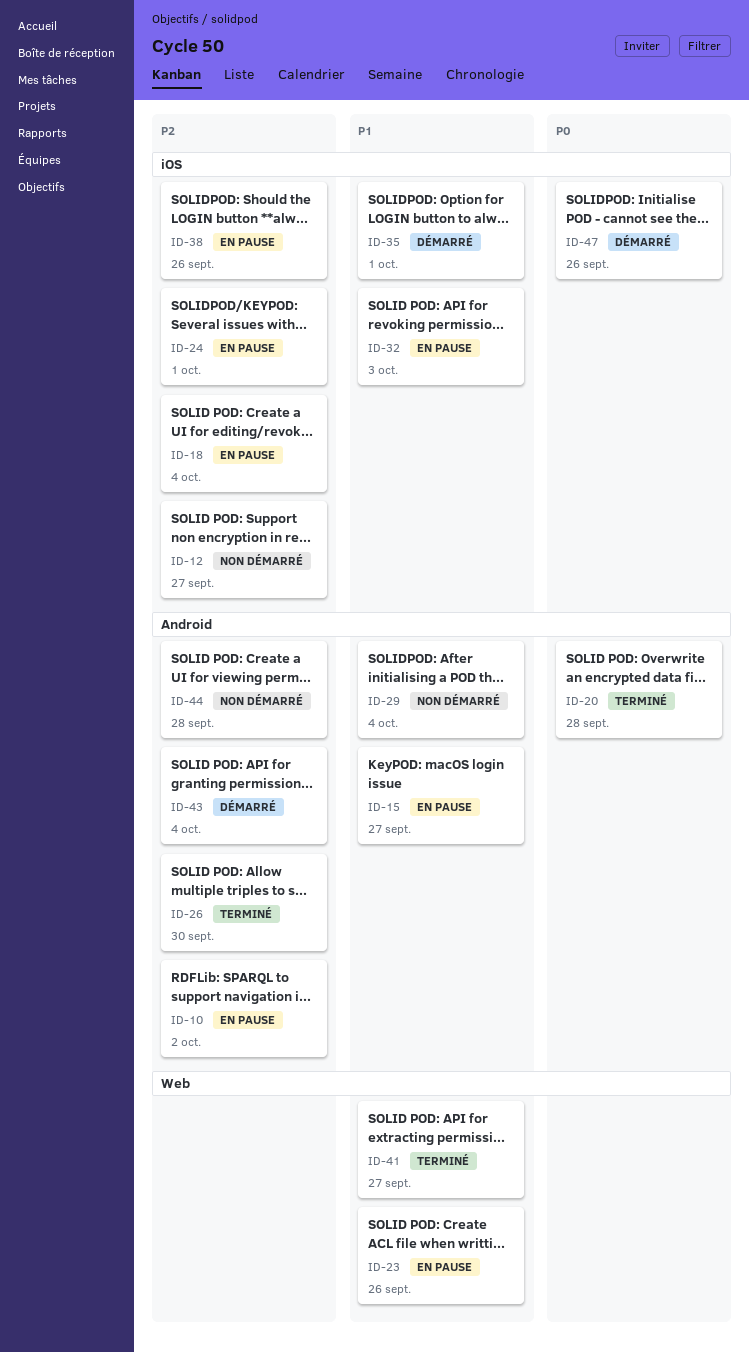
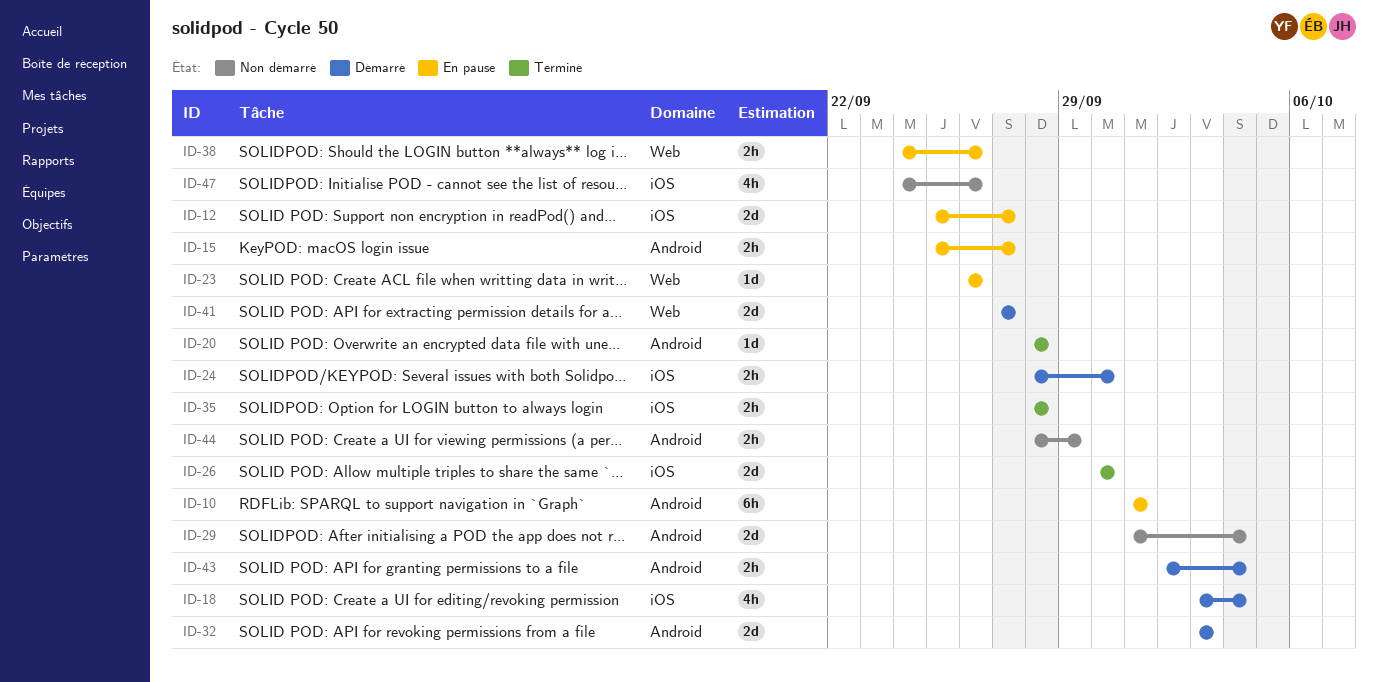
ID-10, due: Oct 2 -> Oct 1
ID-12, status: Non démarré -> En pause
ID-18, status: En pause -> Démarré
ID-24, status: En pause -> Démarré
ID-24, due: Oct 1 -> Sep 30
ID-26, label: Android -> iOS
ID-32, status: En pause -> Démarré
ID-32, label: iOS -> Android
ID-35, status: Démarré -> Terminé
ID-35, due: Oct 1 -> Sep 28
ID-38, label: iOS -> Web
ID-41, status: Terminé -> Démarré
ID-44, due: Sep 28 -> Sep 29
ID-47, status: Démarré -> Non démarré

